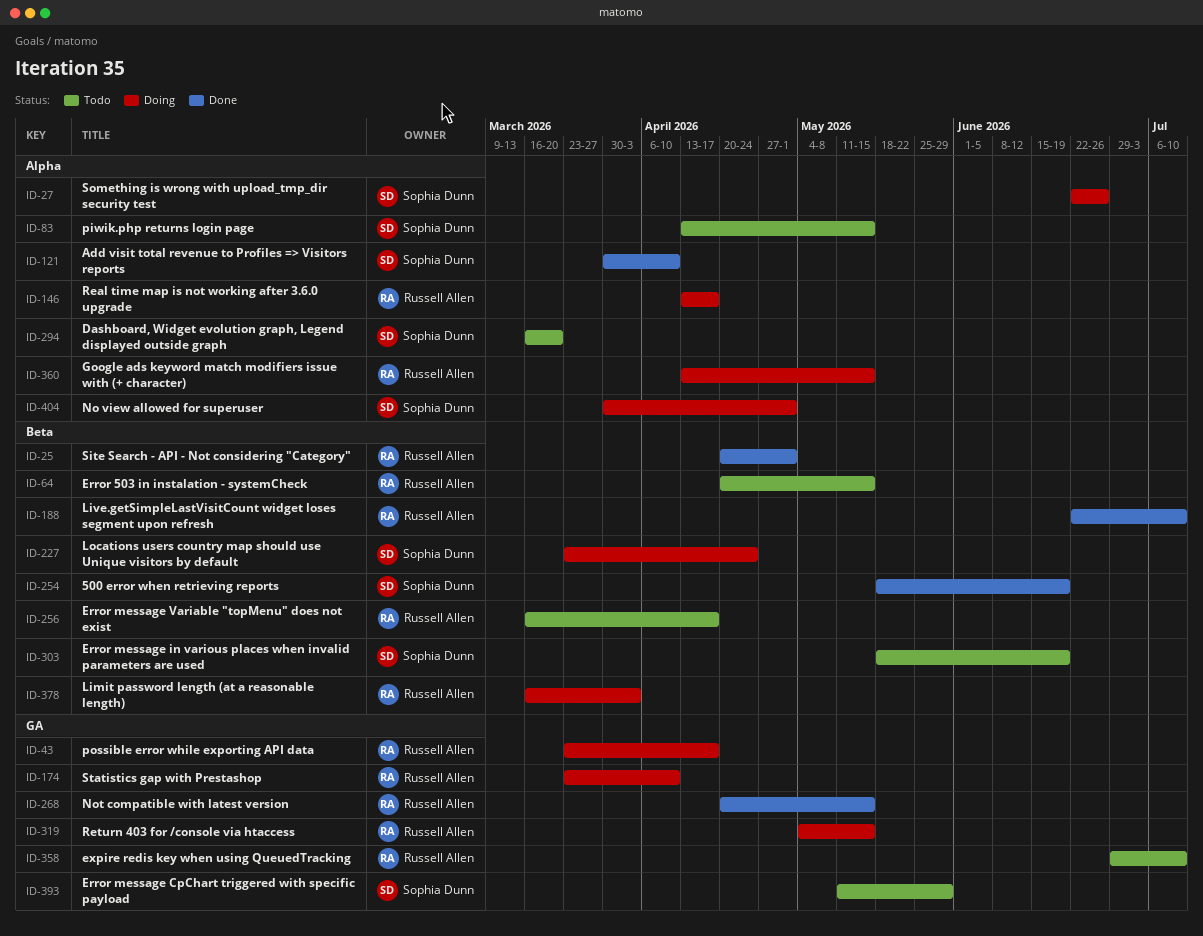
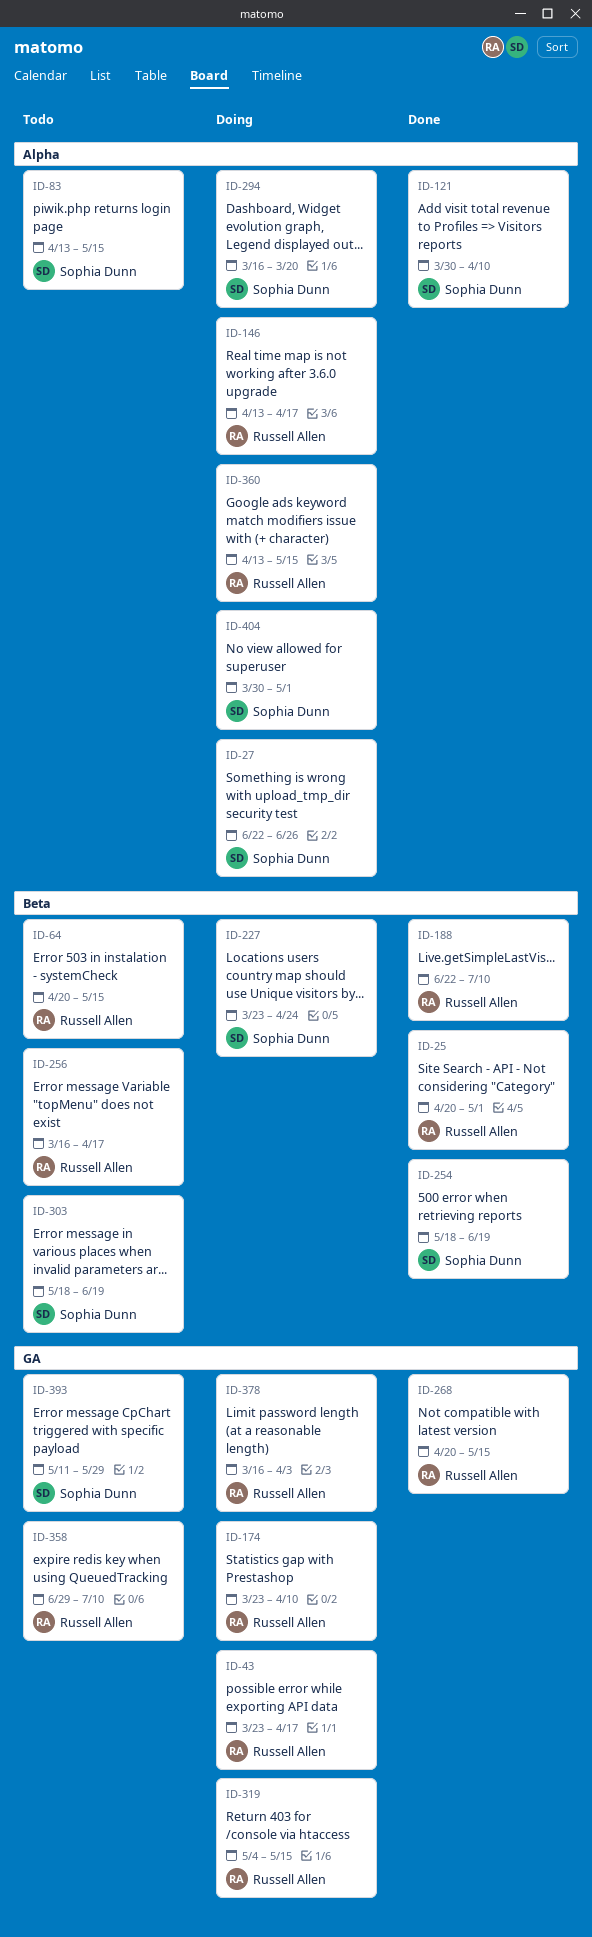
ID-294, status: Todo -> Doing
ID-378, label: Beta -> GA

